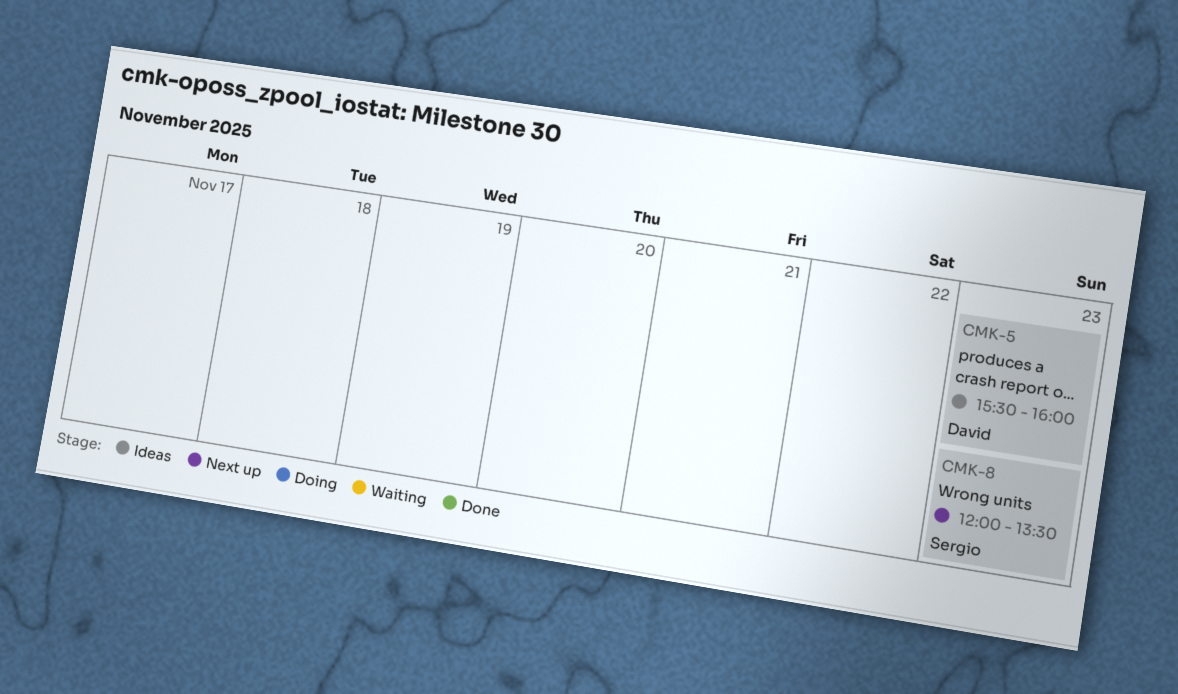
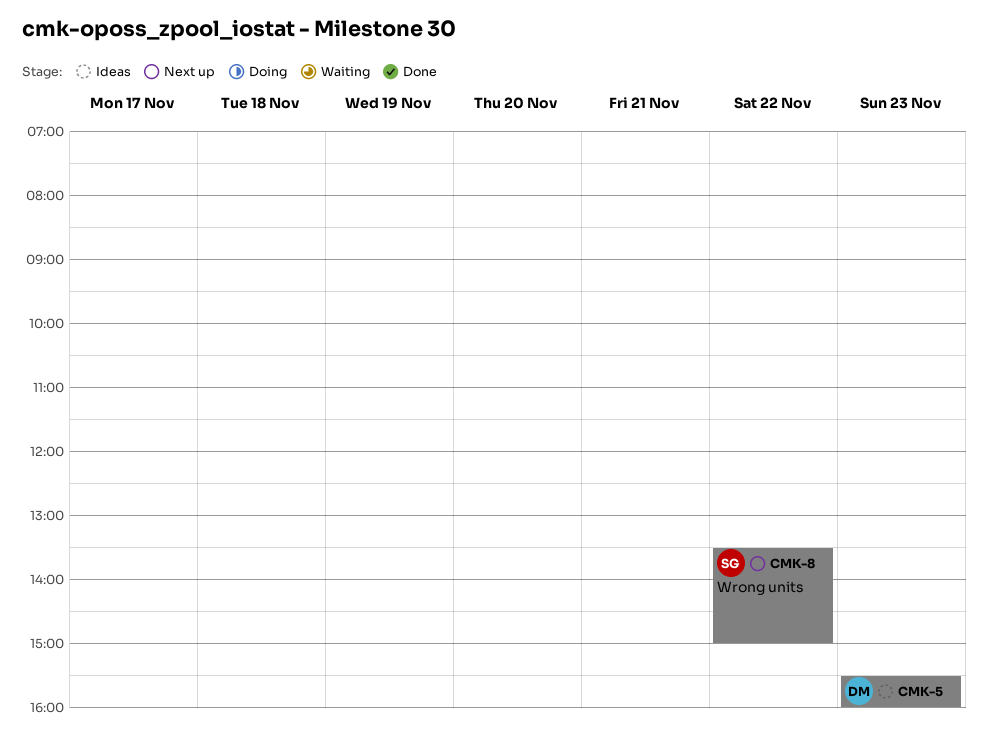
CMK-8, day: Nov 23 -> Nov 22
CMK-8, begins: 12:00 -> 13:30
CMK-8, ends: 13:30 -> 15:00

